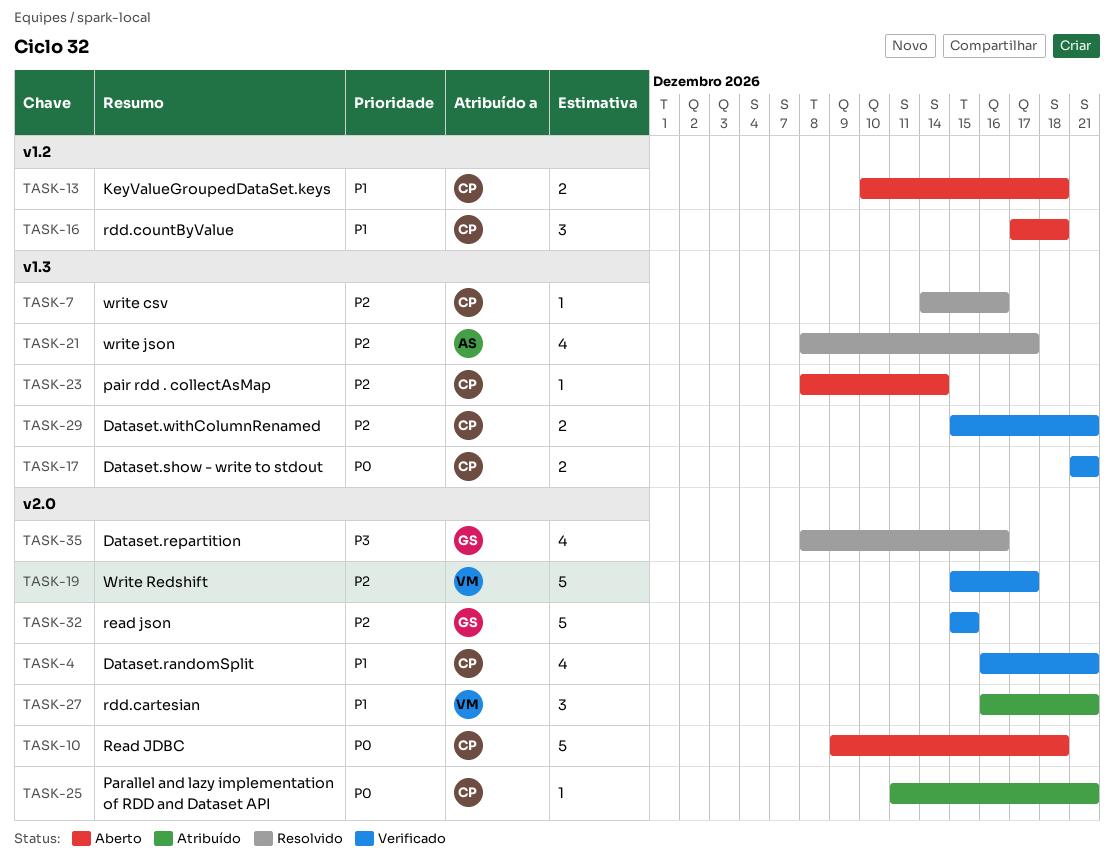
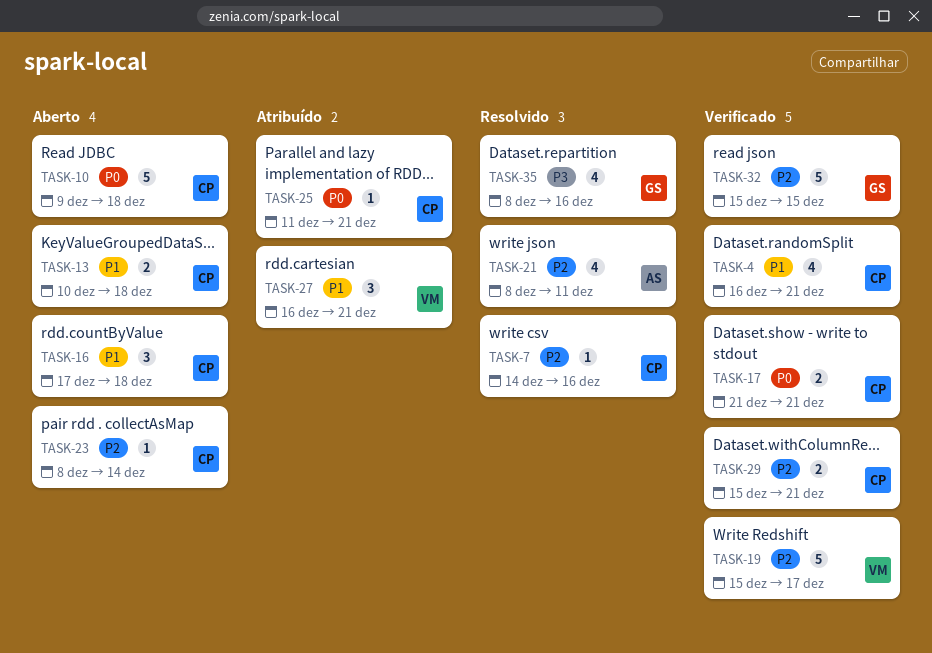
TASK-21, due: Dec 17 -> Dec 11

